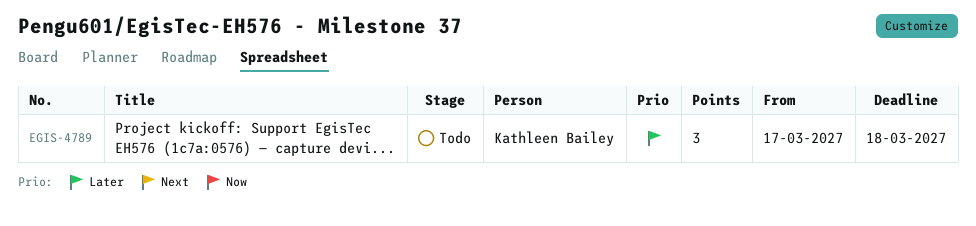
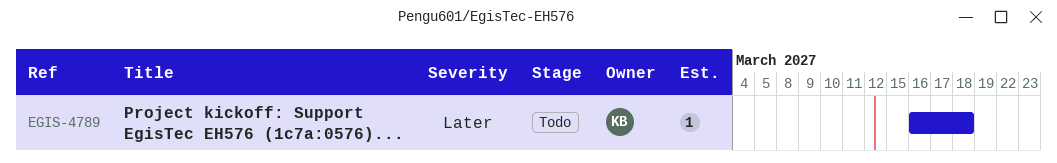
EGIS-4789, estimate: 3 -> 1
EGIS-4789, start: Mar 17 -> Mar 16

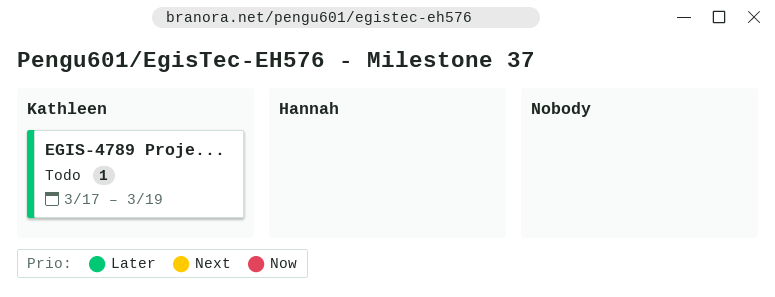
EGIS-4789, start: Mar 16 -> Mar 17
EGIS-4789, due: Mar 18 -> Mar 19

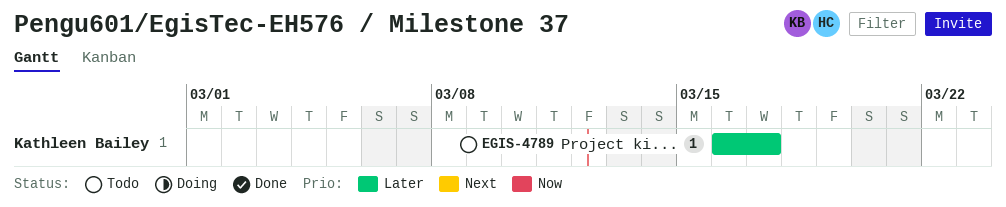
EGIS-4789, start: Mar 17 -> Mar 16
EGIS-4789, due: Mar 19 -> Mar 17

